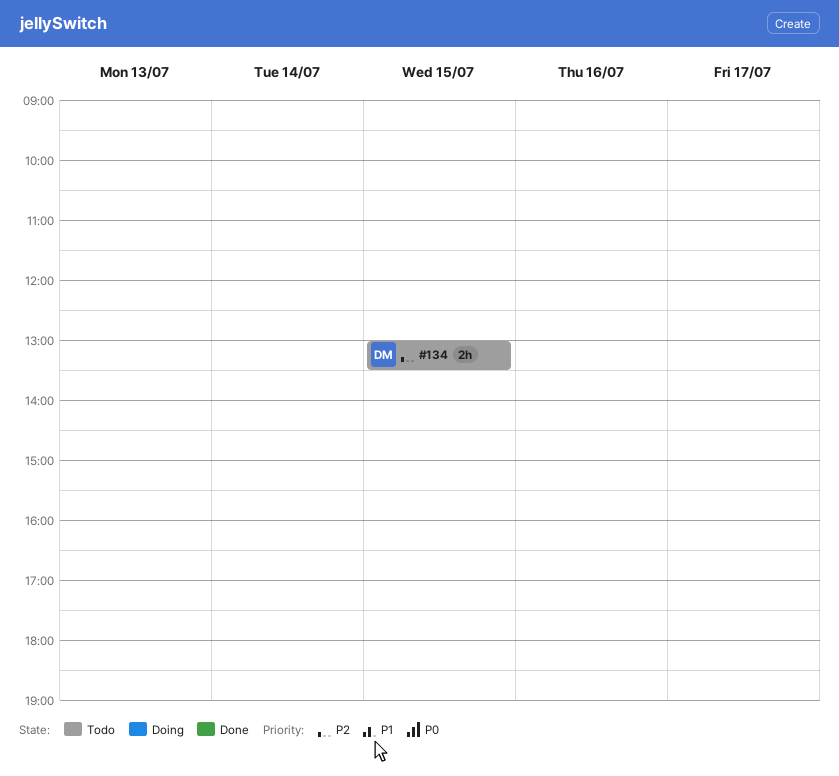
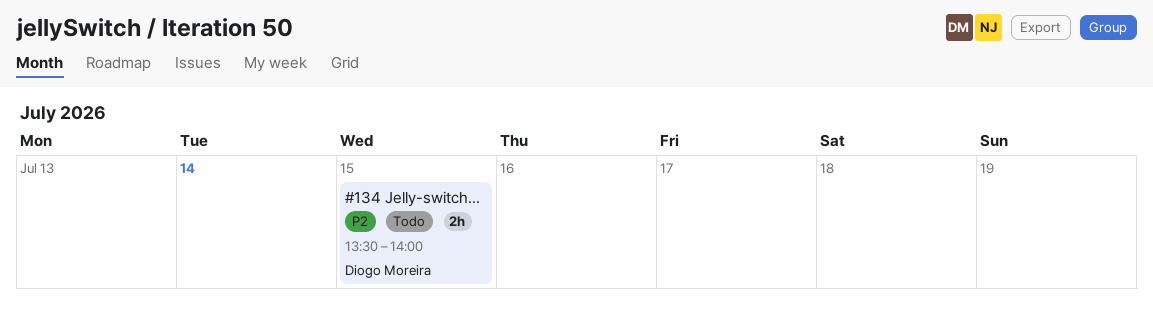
#134, begins: 13:00 -> 13:30
#134, ends: 13:30 -> 14:00

